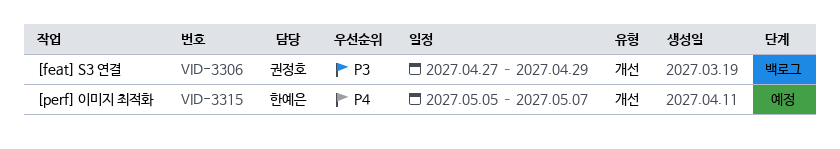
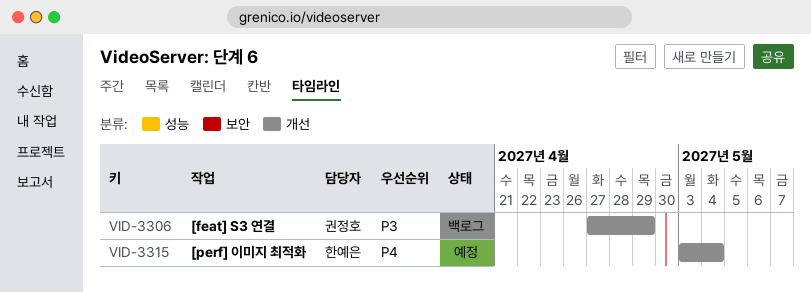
VID-3315, start: May 5 -> May 3
VID-3315, due: May 7 -> May 4

